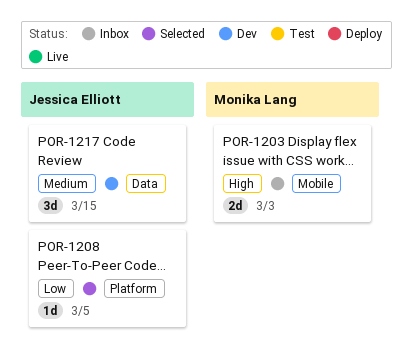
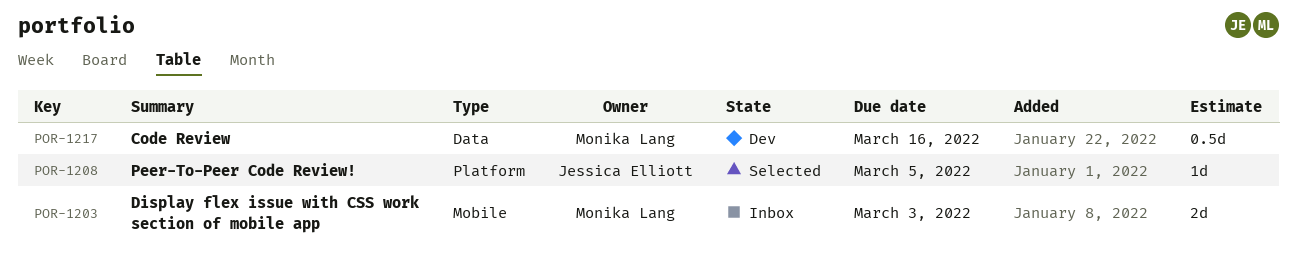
POR-1217, owner: Jessica Elliott -> Monika Lang
POR-1217, estimate: 3d -> 0.5d
POR-1217, due: Mar 15 -> Mar 16

